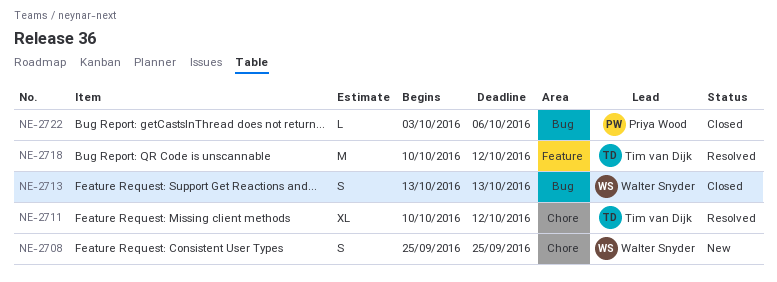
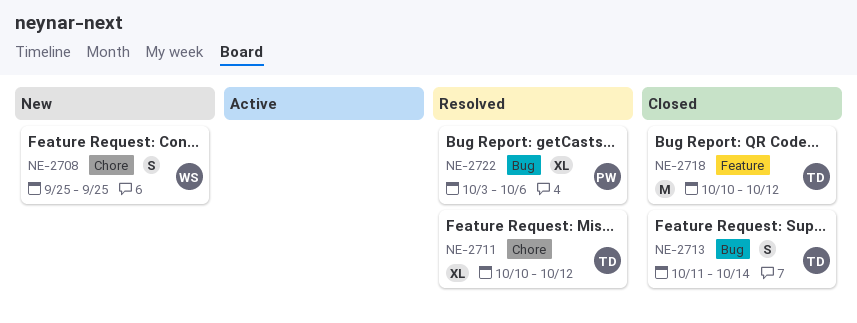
NE-2713, owner: Walter Snyder -> Tim van Dijk
NE-2713, start: Oct 13 -> Oct 11
NE-2713, due: Oct 13 -> Oct 14
NE-2718, status: Resolved -> Closed
NE-2722, status: Closed -> Resolved
NE-2722, estimate: L -> XL

